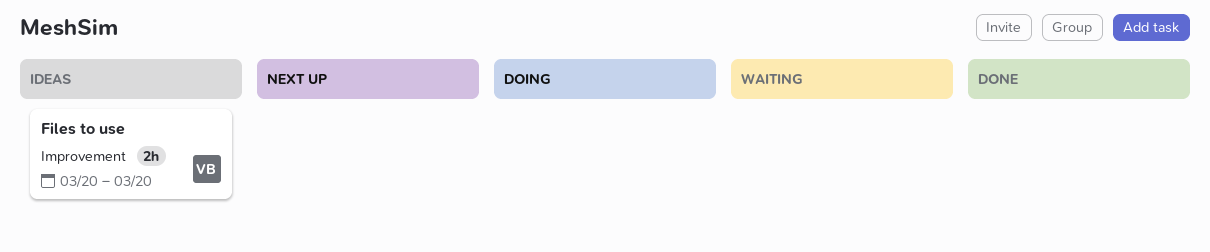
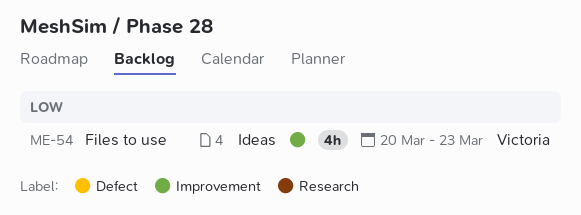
Files to use, estimate: 2h -> 4h
Files to use, due: Mar 20 -> Mar 23

